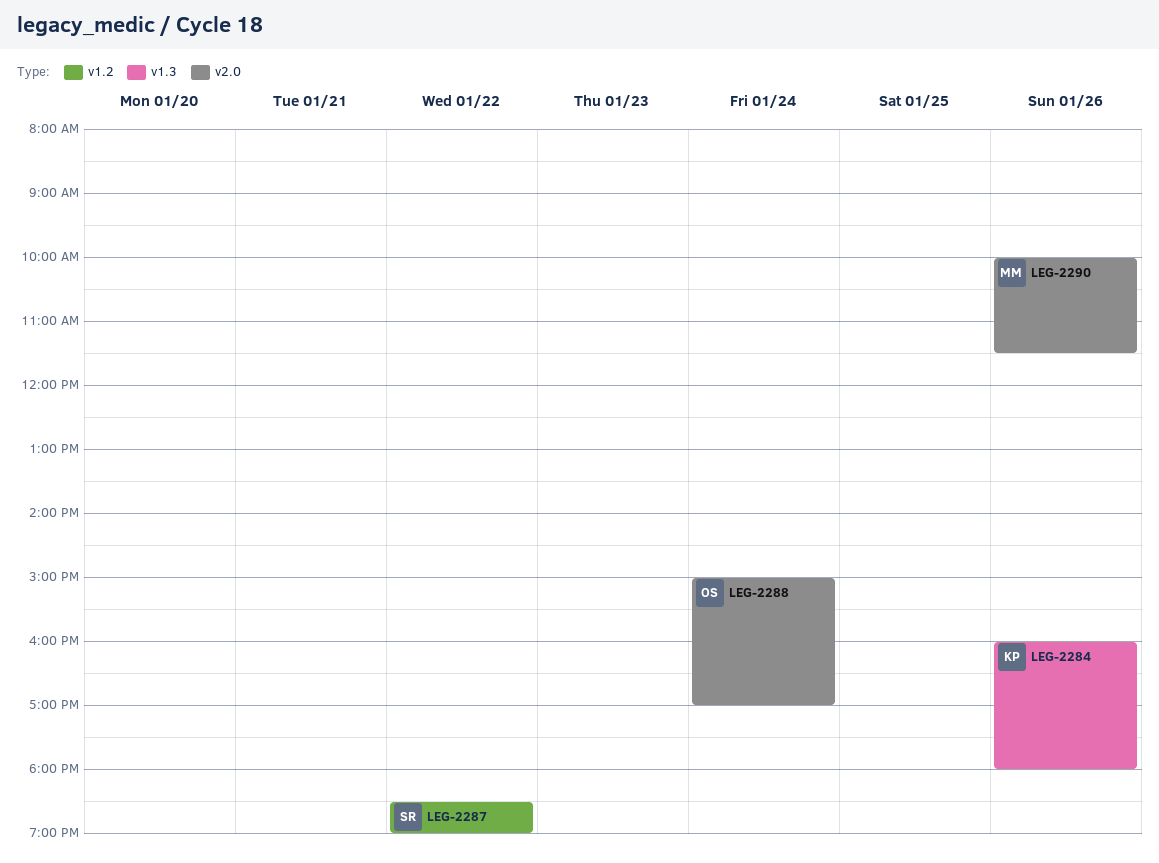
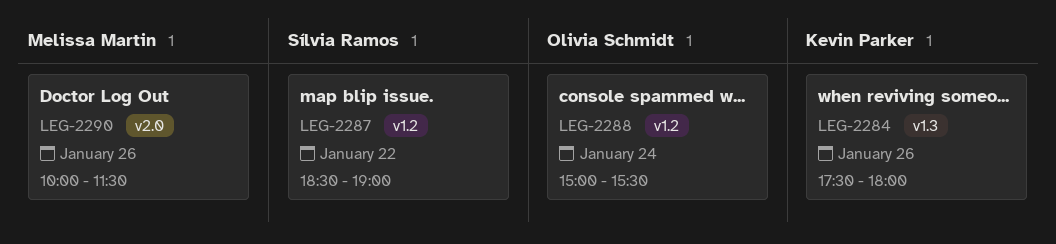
LEG-2284, begins: 16:00 -> 17:30
LEG-2288, label: v2.0 -> v1.2
LEG-2288, ends: 17:00 -> 15:30

